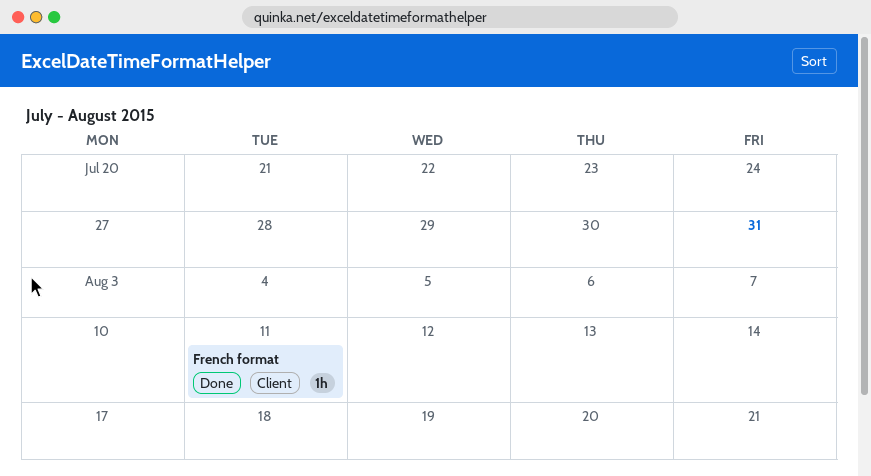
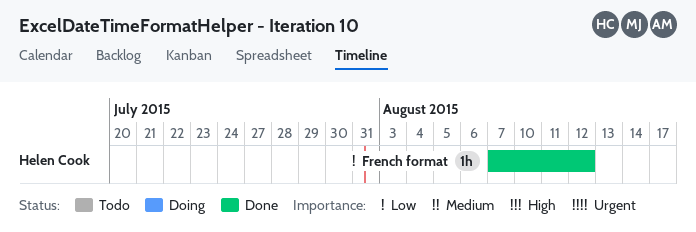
French format, due: Aug 11 -> Aug 12

